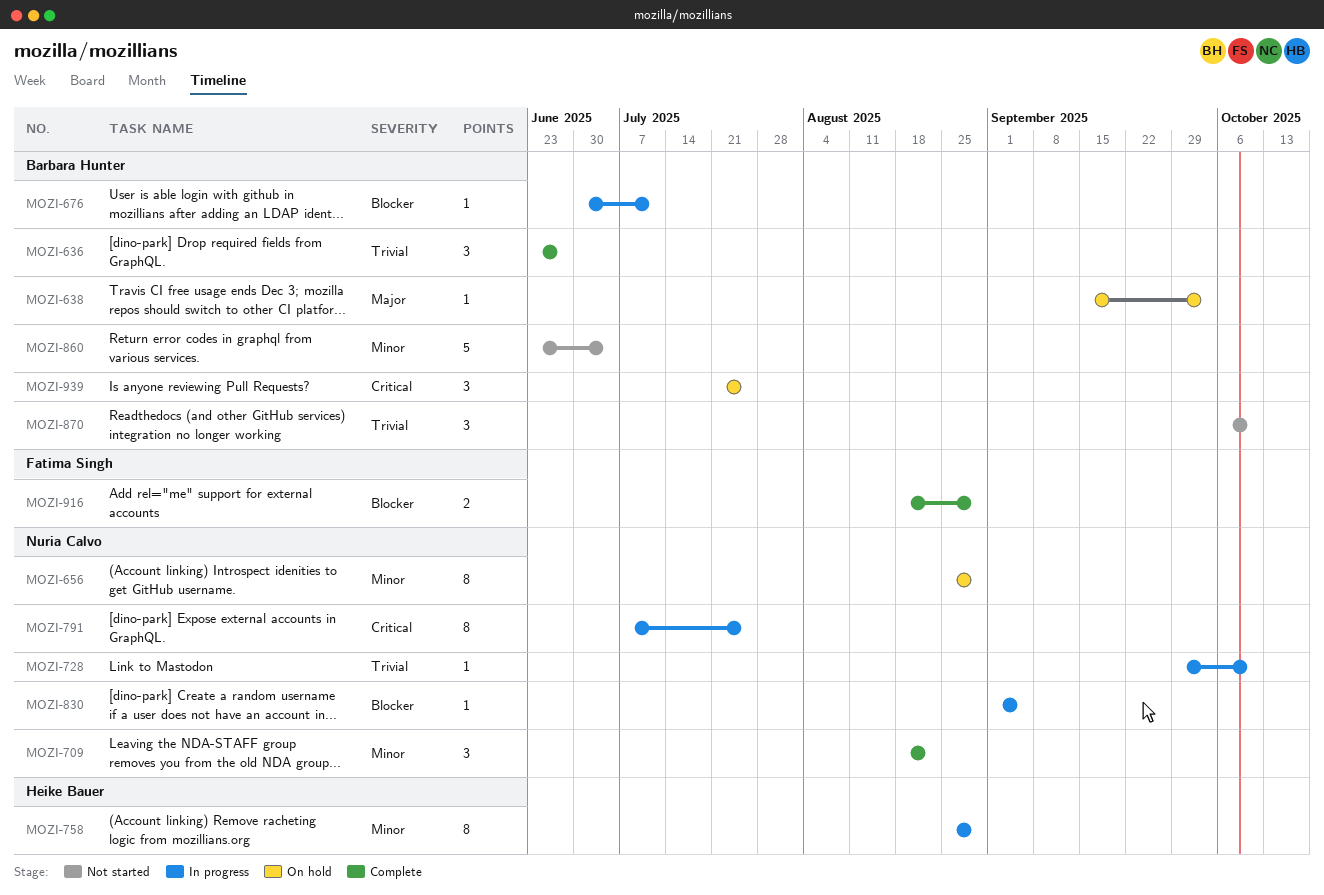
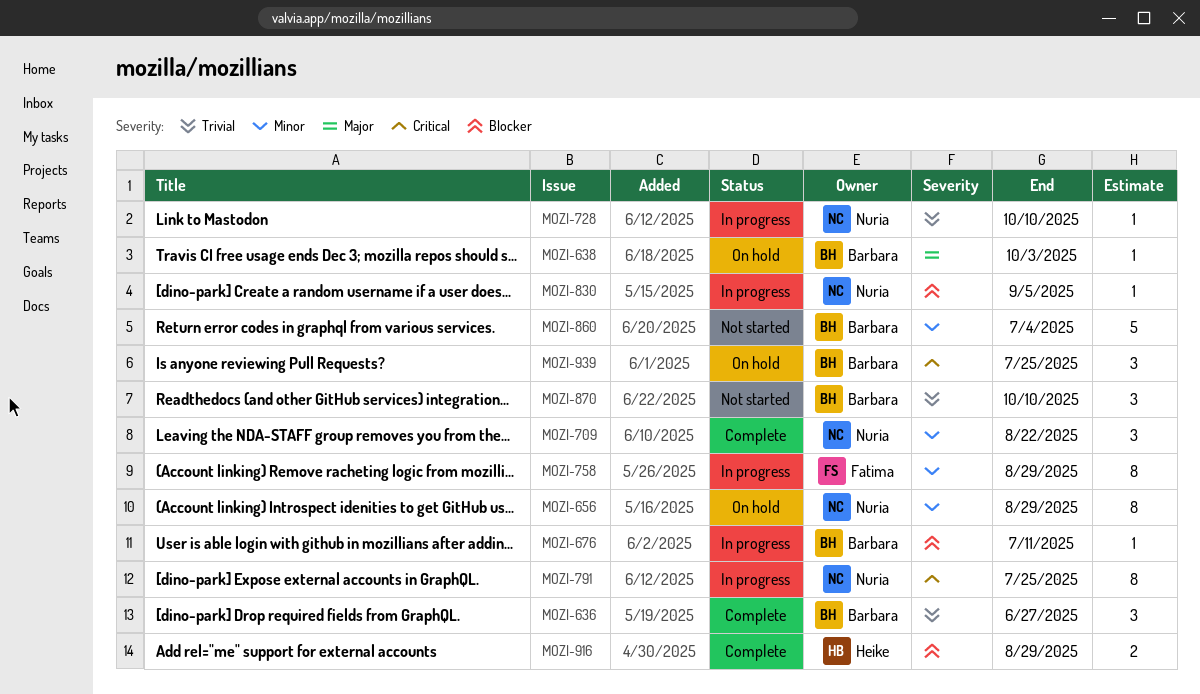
MOZI-758, owner: Heike Bauer -> Fatima Singh
MOZI-916, owner: Fatima Singh -> Heike Bauer

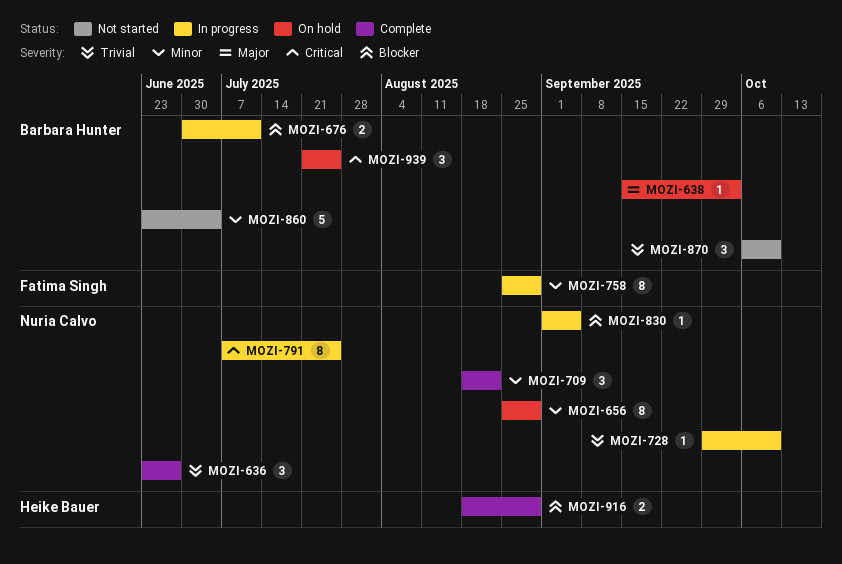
MOZI-636, owner: Barbara Hunter -> Nuria Calvo
MOZI-676, estimate: 1 -> 2

